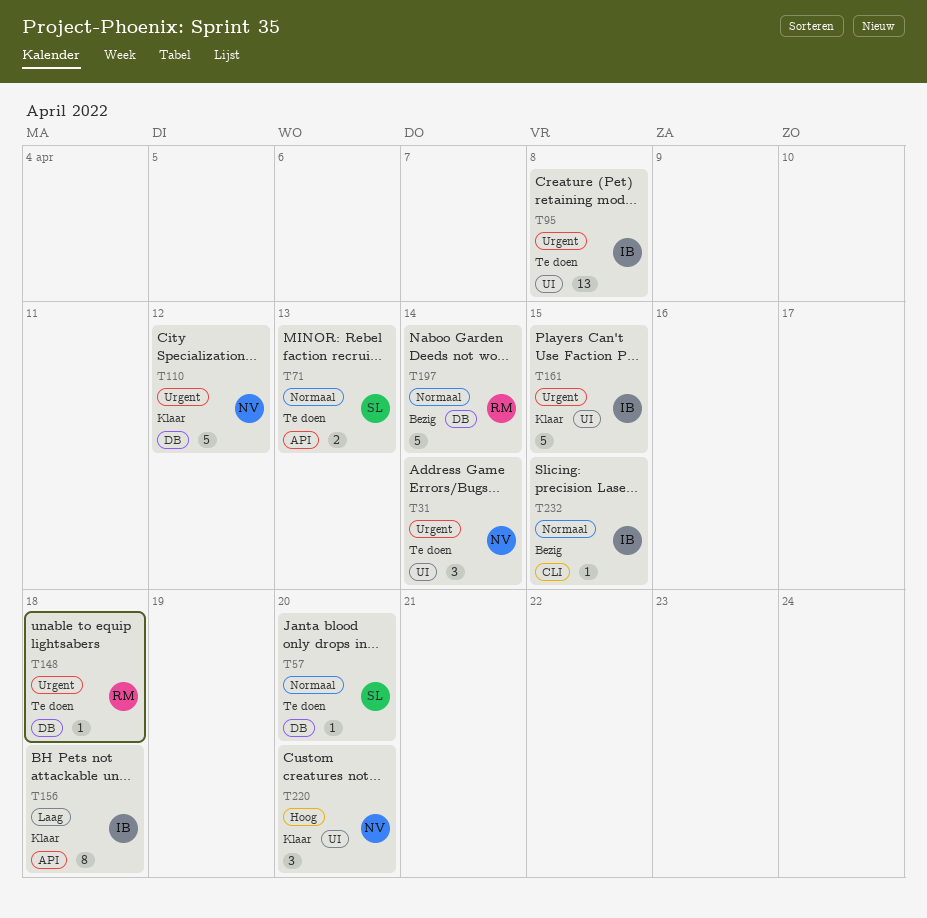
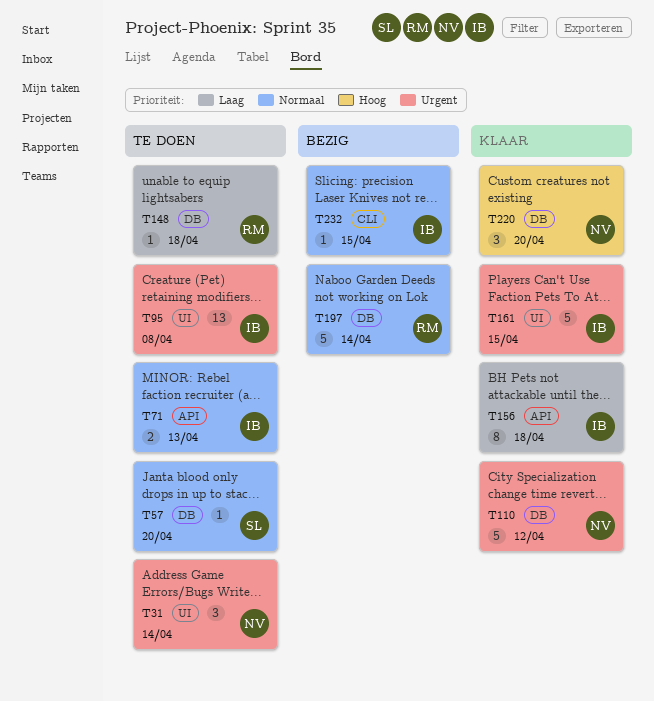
T71, owner: SL -> IB
T148, priority: Urgent -> Laag
T220, label: UI -> DB

